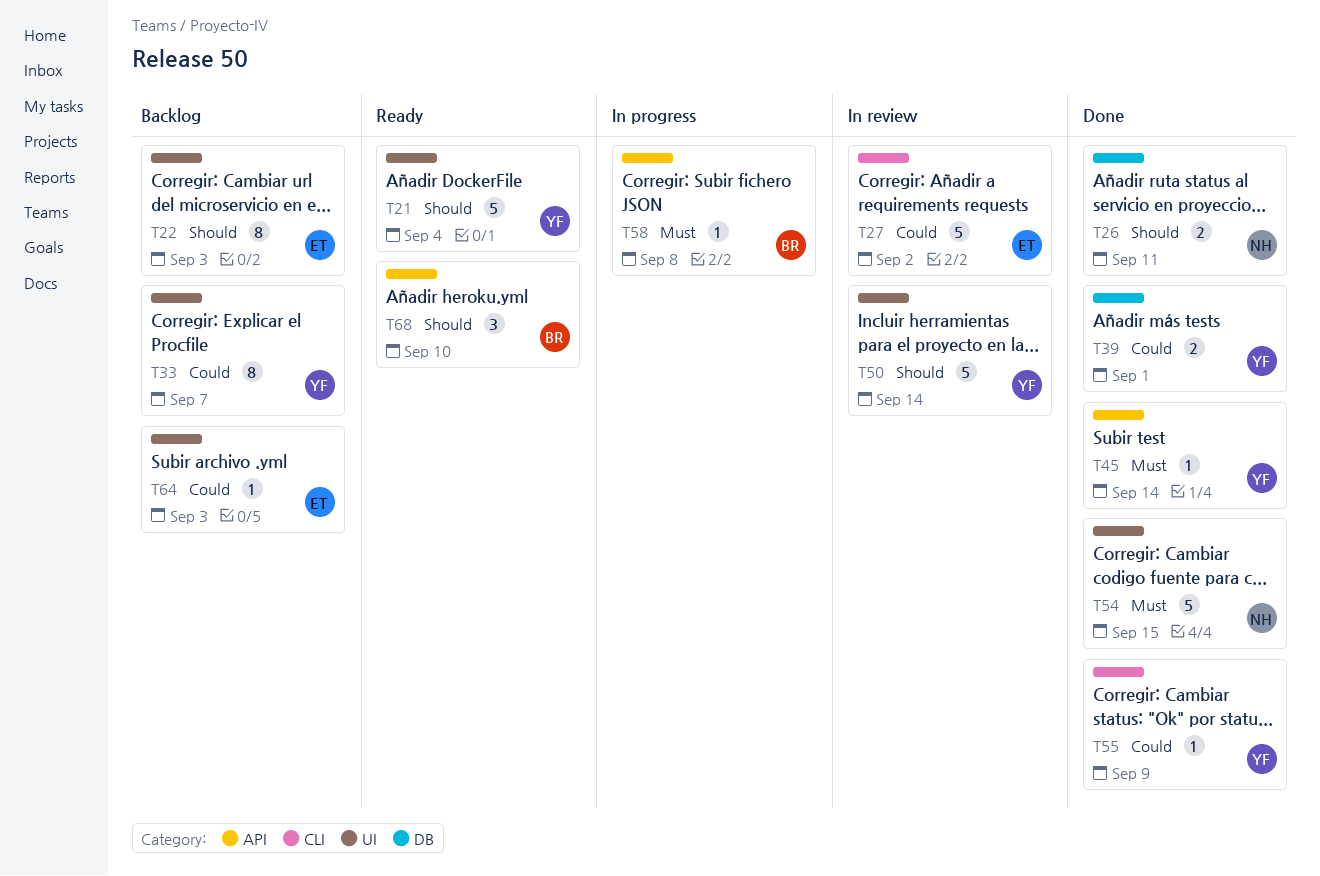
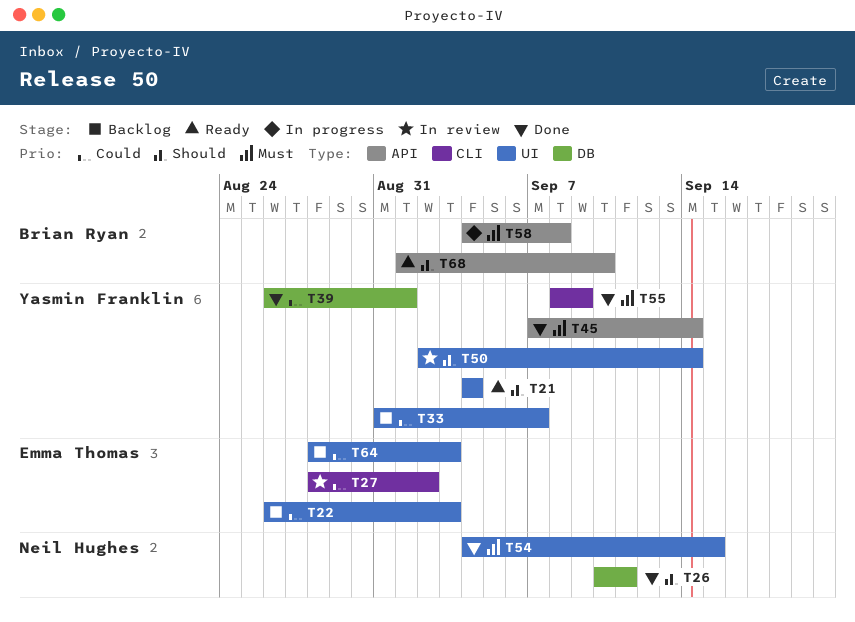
T22, priority: Should -> Could
T55, priority: Could -> Must

